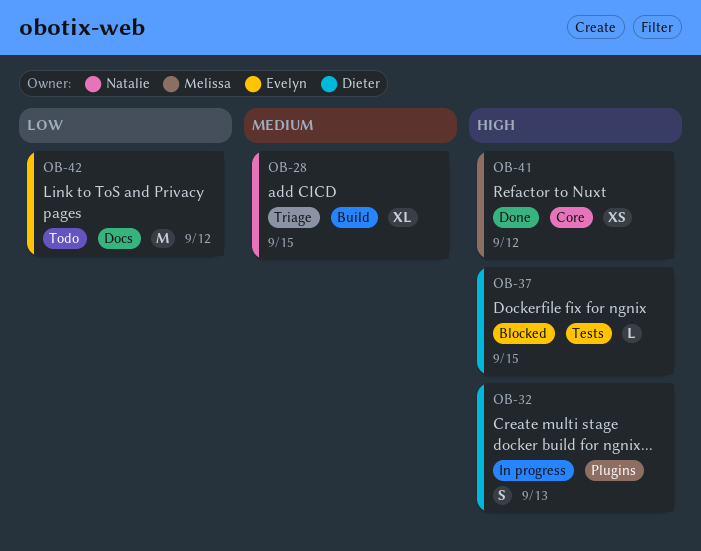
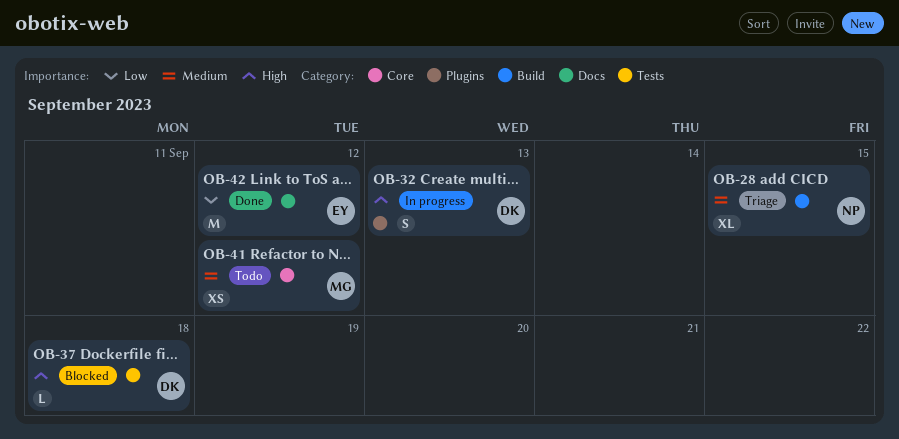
OB-37, due: Sep 15 -> Sep 18
OB-41, status: Done -> Todo
OB-41, priority: High -> Medium
OB-42, status: Todo -> Done

